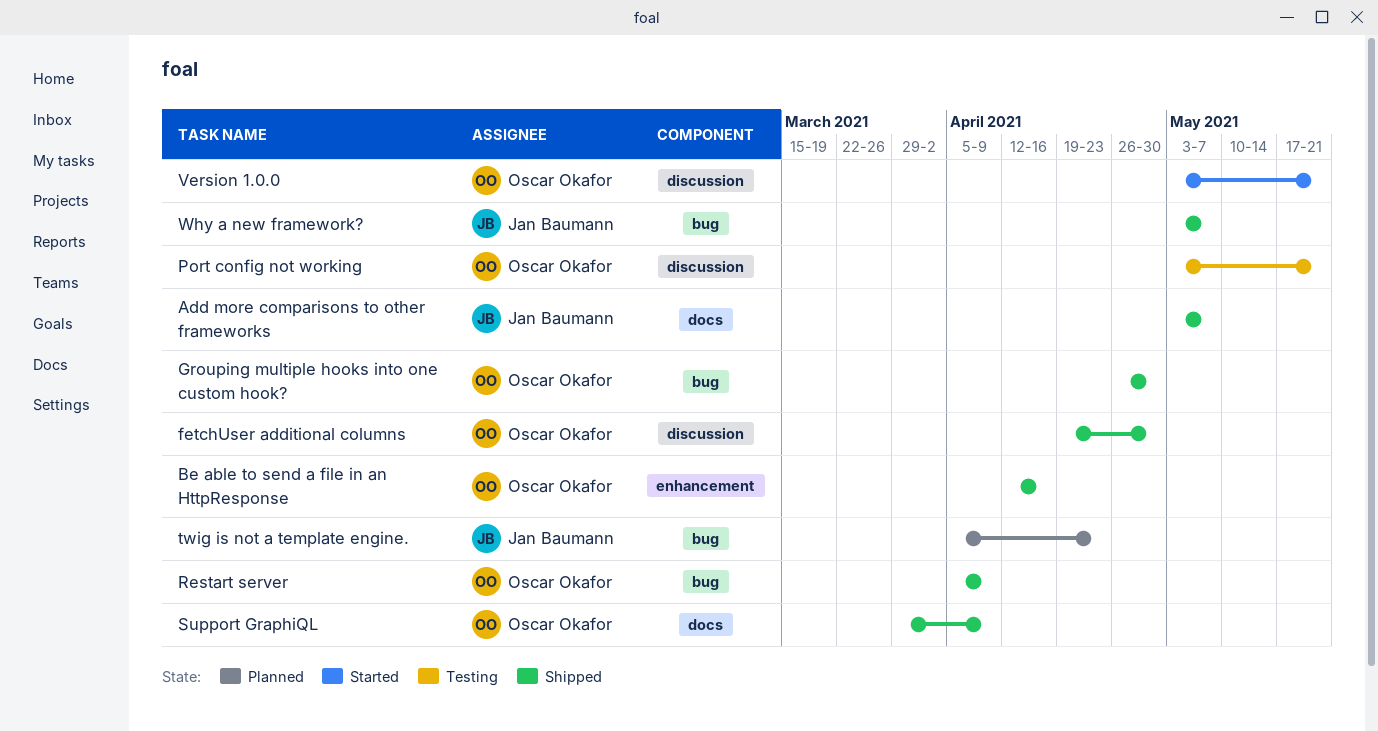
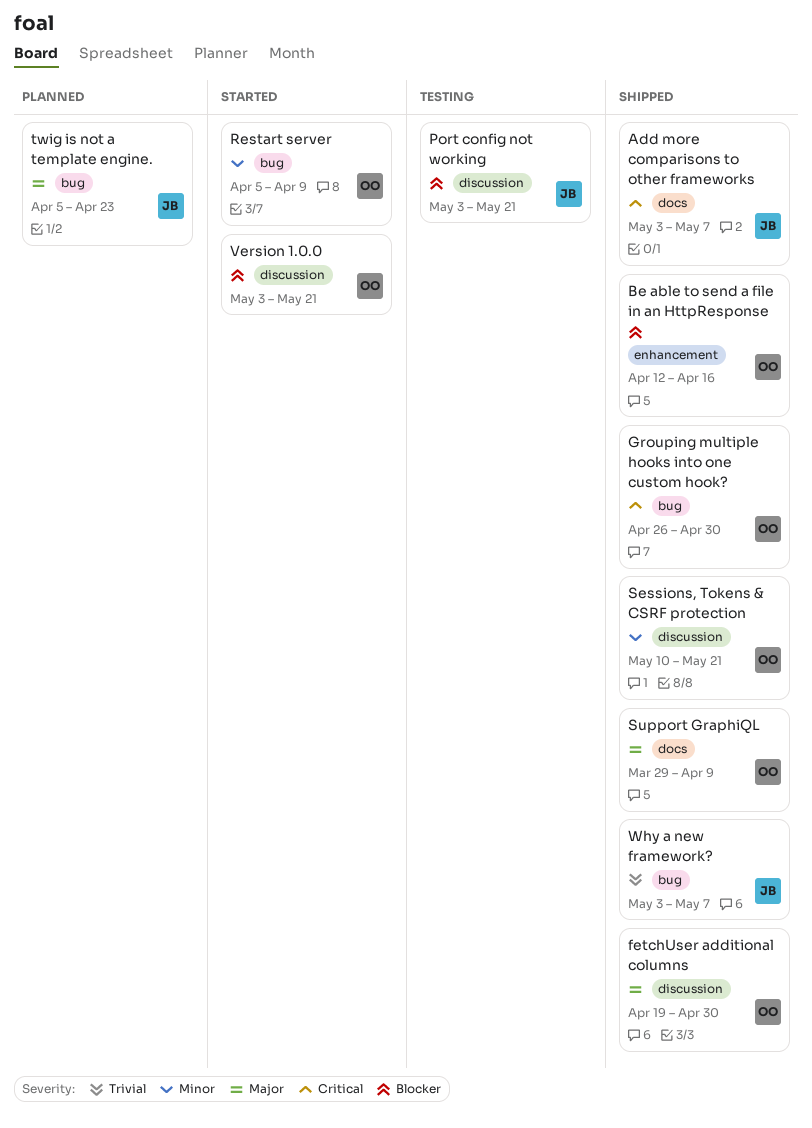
Port config not working, owner: Oscar Okafor -> Jan Baumann
Restart server, status: Shipped -> Started
Sessions, Tokens & CSRF protection: none -> present

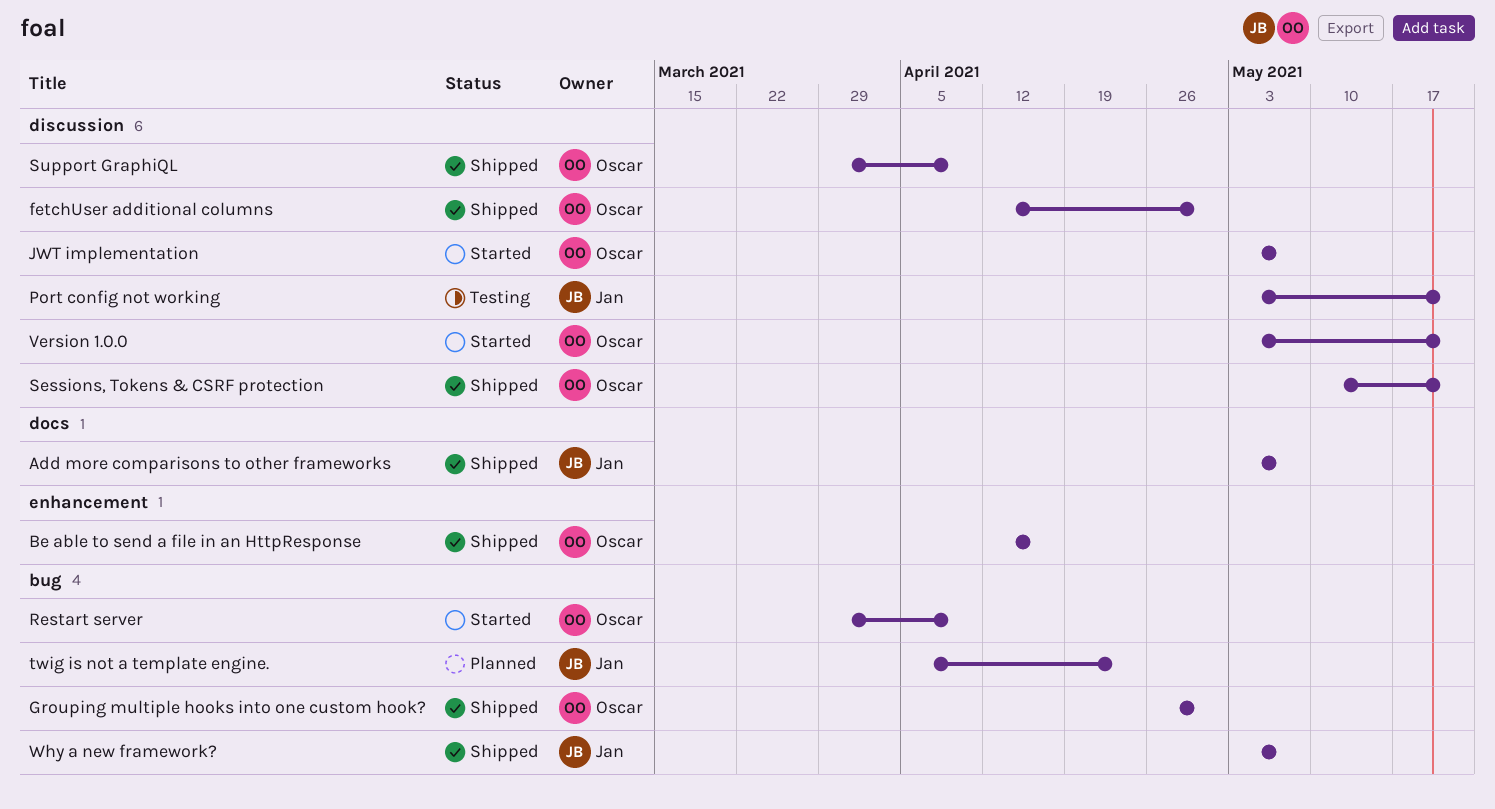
fetchUser additional columns, start: Apr 19 -> Apr 12
JWT implementation: none -> present
Restart server, start: Apr 5 -> Mar 29
Support GraphiQL, label: docs -> discussion

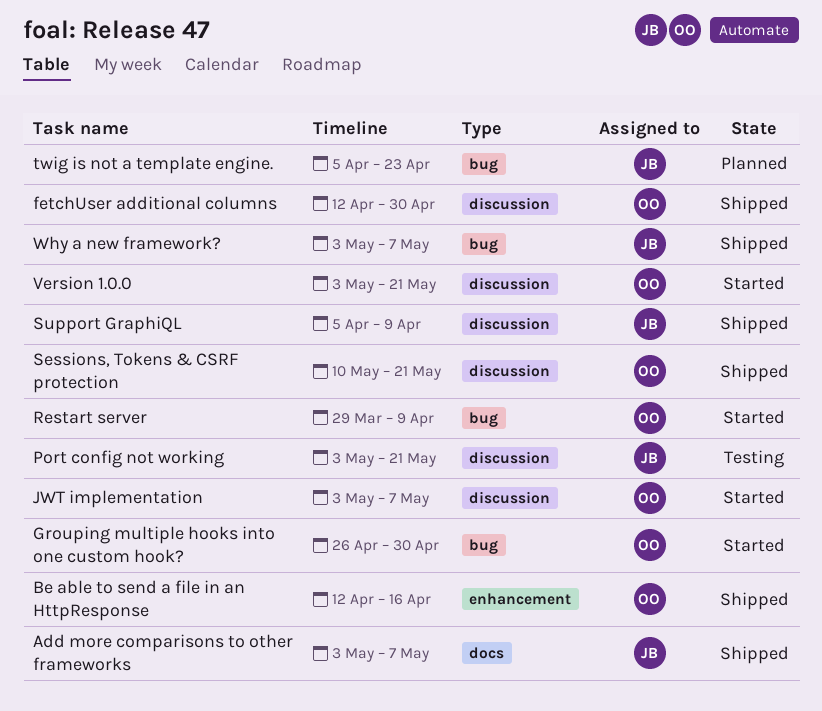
Grouping multiple hooks into one custom hook?, status: Shipped -> Started
Support GraphiQL, owner: Oscar -> Jan
Support GraphiQL, start: Mar 29 -> Apr 5

